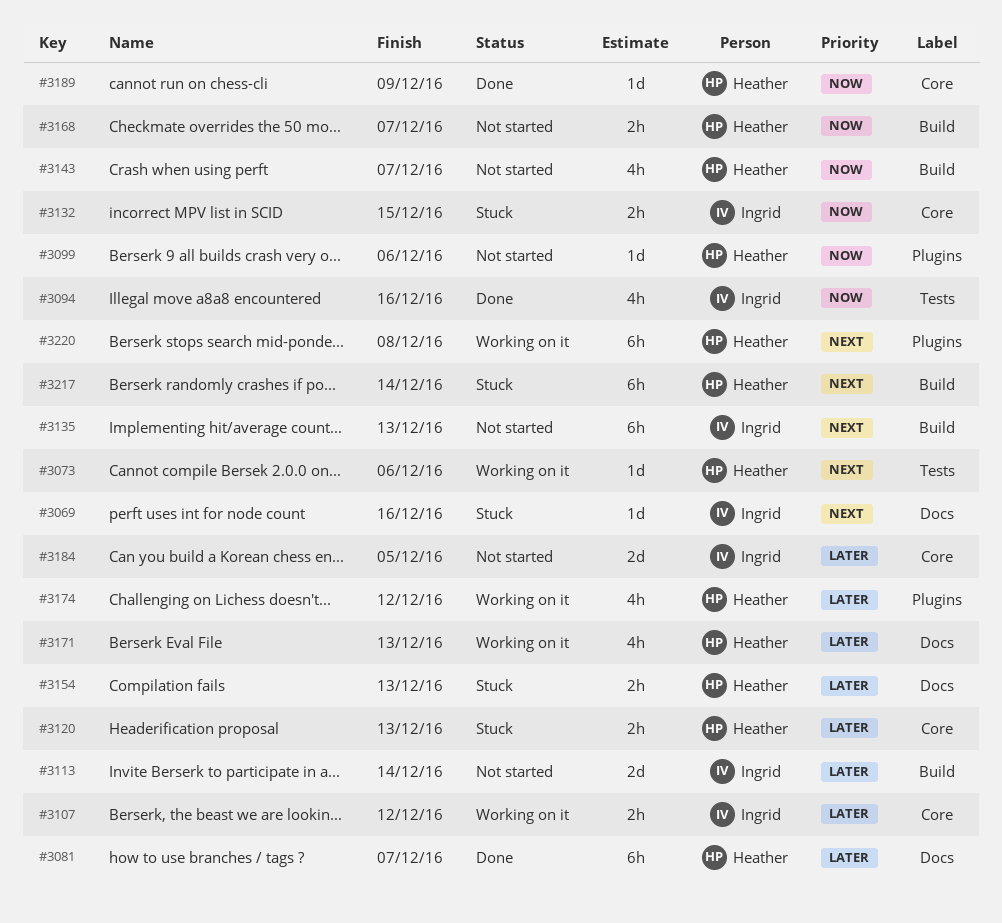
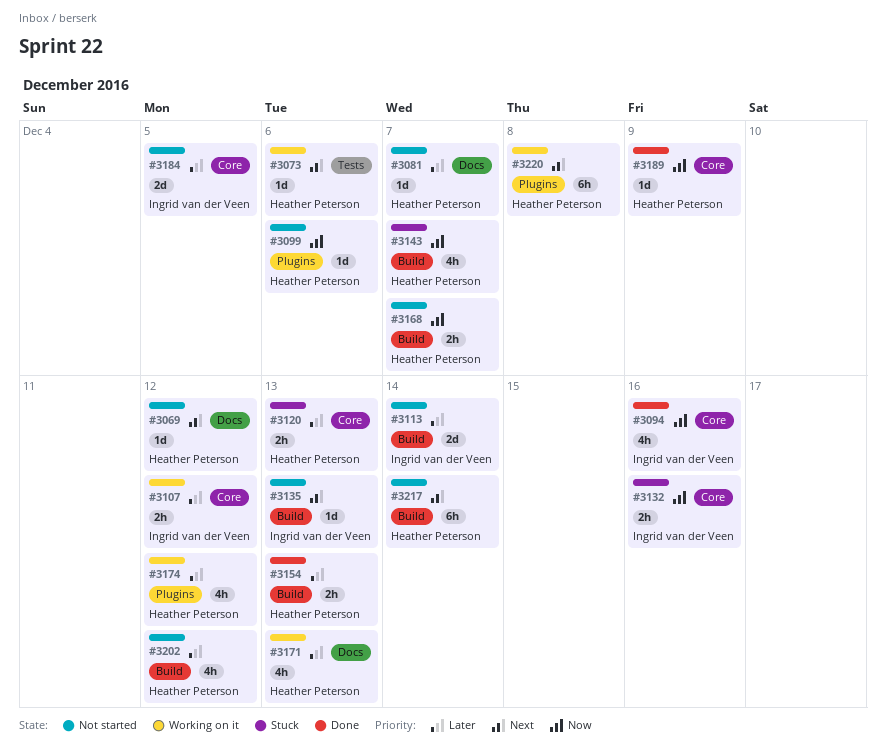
#3069, status: Stuck -> Not started
#3069, owner: Ingrid van der Veen -> Heather Peterson
#3069, due: Dec 16 -> Dec 12
#3081, status: Done -> Not started
#3081, estimate: 6h -> 1d
#3094, label: Tests -> Core
#3132, due: Dec 15 -> Dec 16
#3135, estimate: 6h -> 1d
#3143, status: Not started -> Stuck
#3154, status: Stuck -> Done
#3154, label: Docs -> Build
#3202: none -> present
#3217, status: Stuck -> Not started

